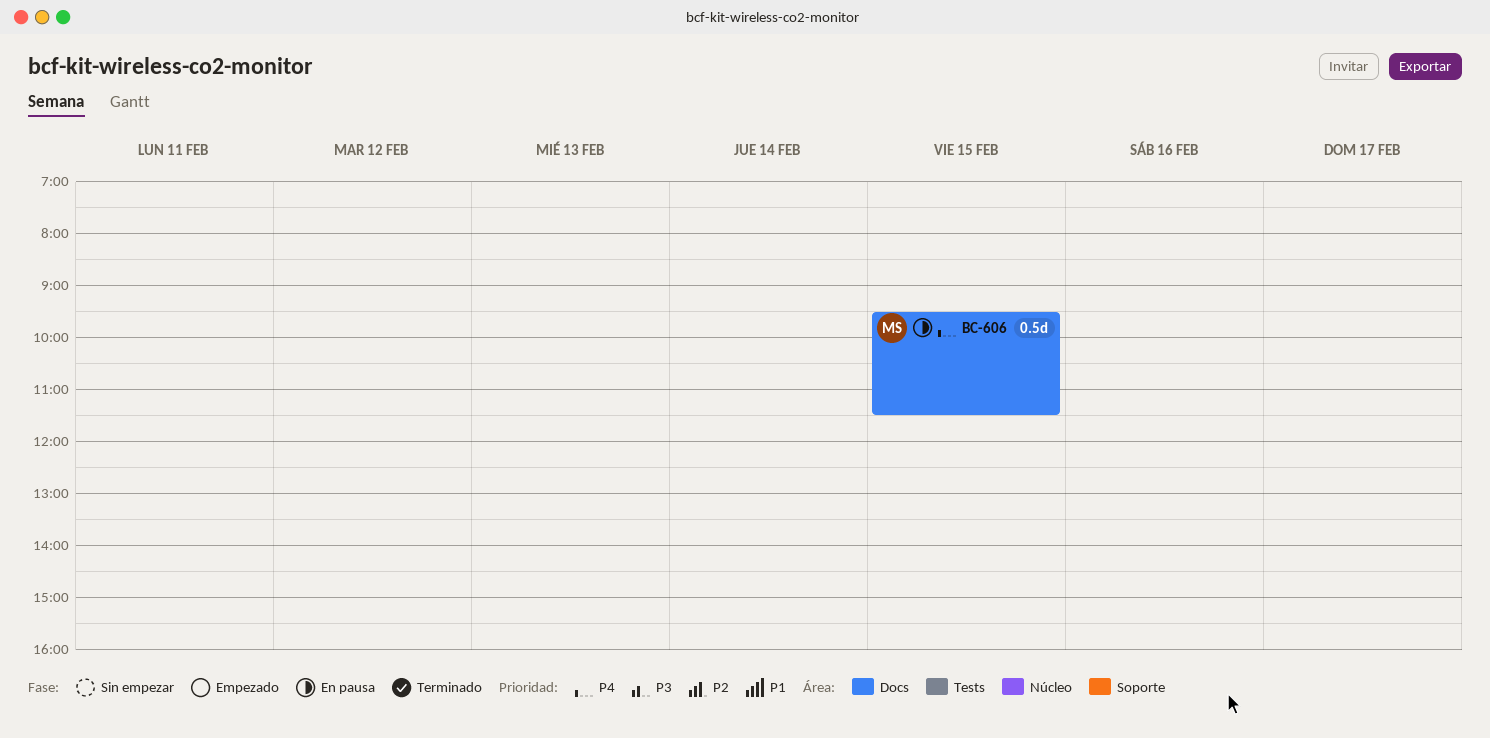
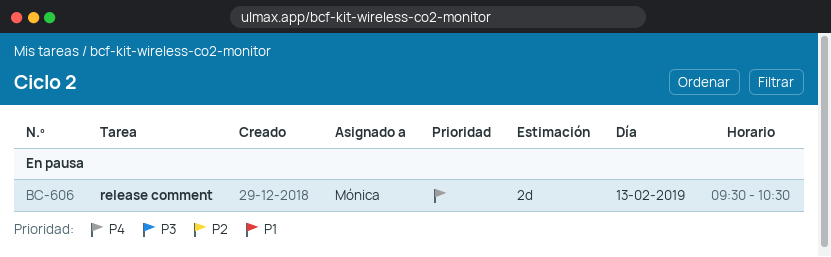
BC-606, estimate: 0.5d -> 2d
BC-606, day: Feb 15 -> Feb 13
BC-606, ends: 11:30 -> 10:30

